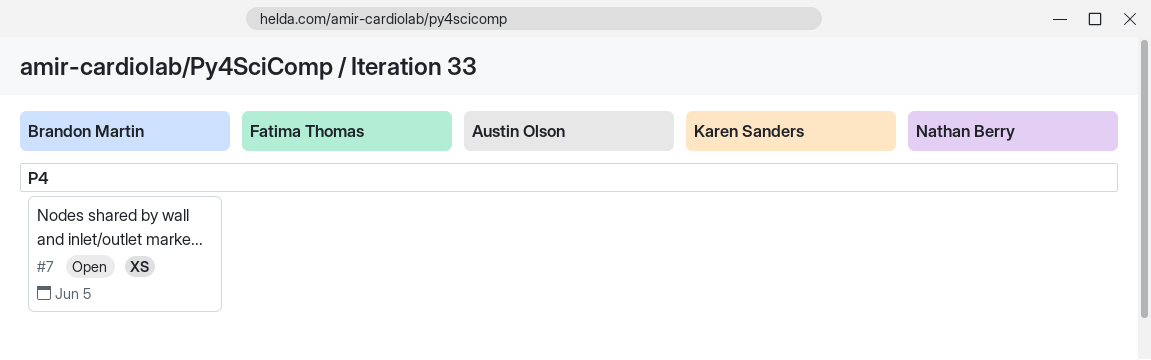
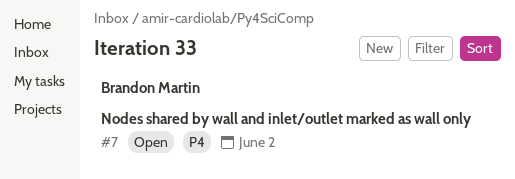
#7, due: Jun 5 -> Jun 2

